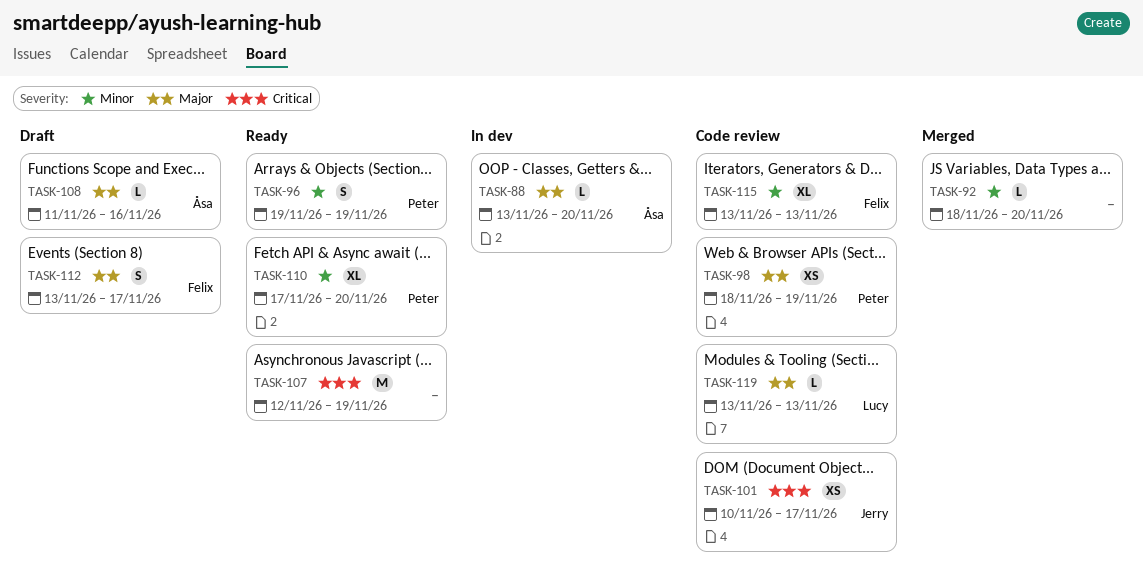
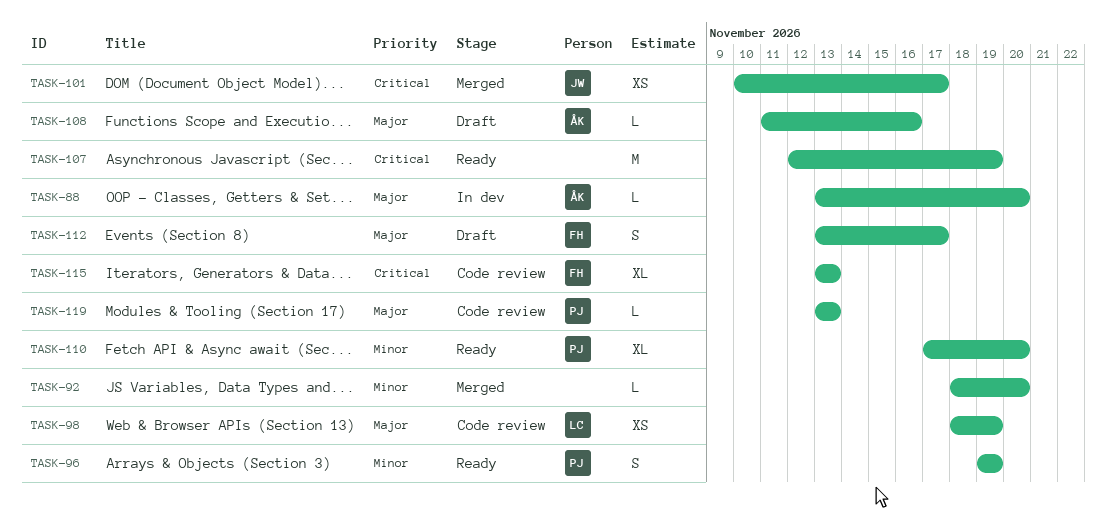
TASK-98, owner: Peter -> Lucy
TASK-101, status: Code review -> Merged
TASK-115, priority: Minor -> Critical
TASK-119, owner: Lucy -> Peter

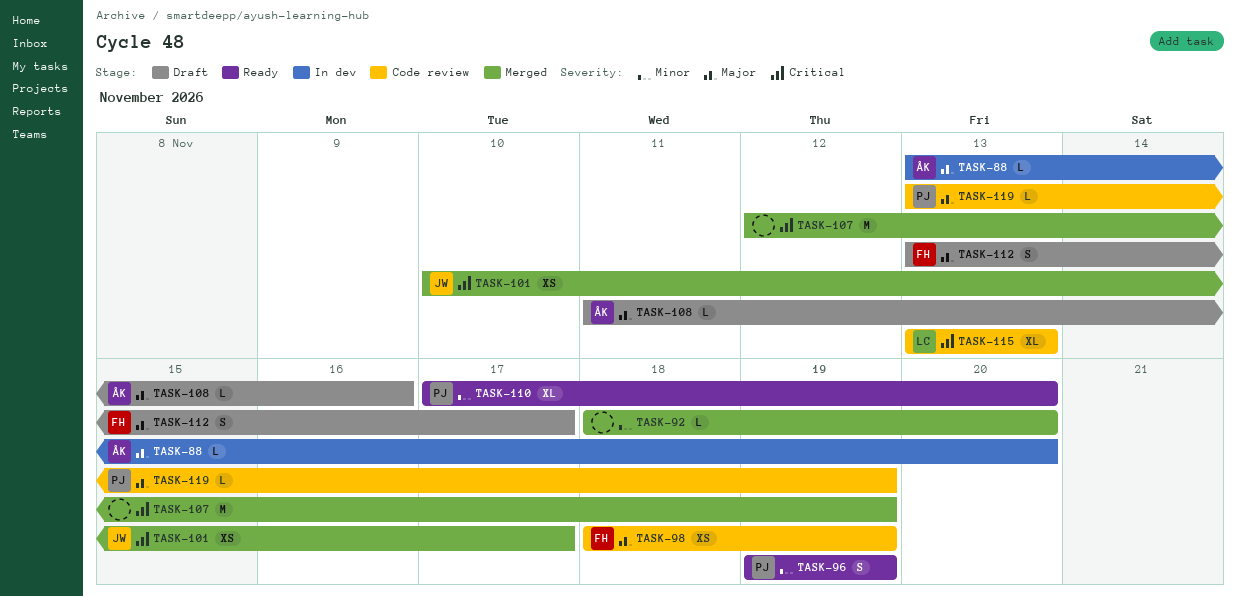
TASK-98, owner: LC -> FH
TASK-107, status: Ready -> Merged
TASK-115, owner: FH -> LC
TASK-119, due: Nov 13 -> Nov 19

